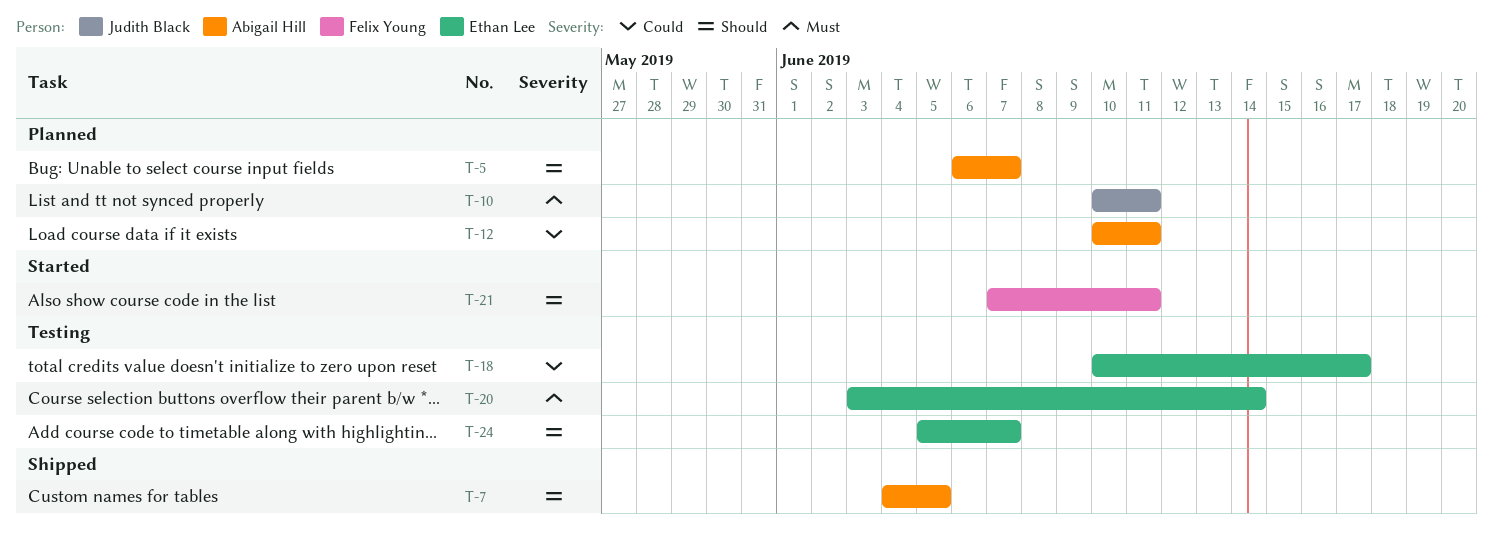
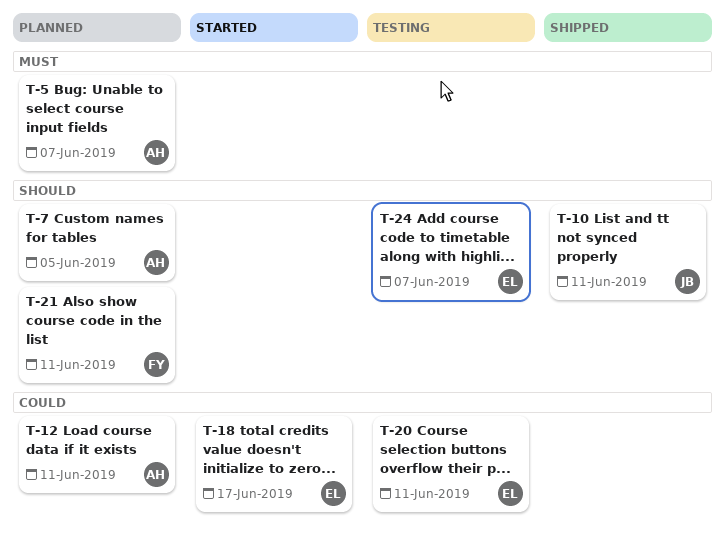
T-5, priority: Should -> Must
T-7, status: Shipped -> Planned
T-10, status: Planned -> Shipped
T-10, priority: Must -> Should
T-18, status: Testing -> Started
T-20, priority: Must -> Could
T-20, due: Jun 14 -> Jun 11
T-21, status: Started -> Planned

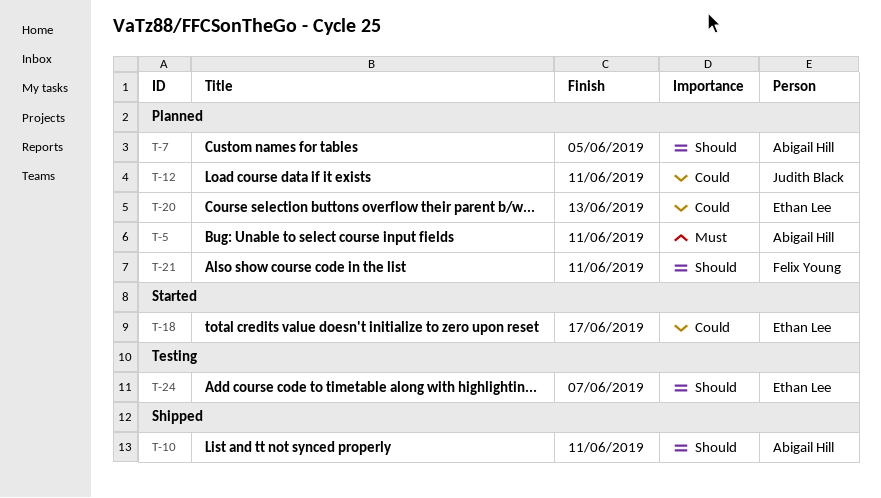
T-5, due: Jun 7 -> Jun 11
T-10, owner: Judith Black -> Abigail Hill
T-12, owner: Abigail Hill -> Judith Black
T-20, status: Testing -> Planned
T-20, due: Jun 11 -> Jun 13

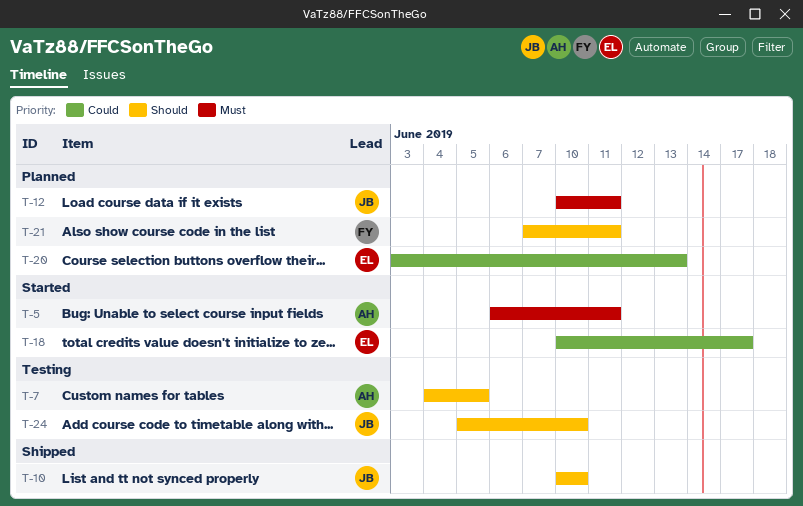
T-5, status: Planned -> Started
T-7, status: Planned -> Testing
T-10, owner: Abigail Hill -> Judith Black
T-10, due: Jun 11 -> Jun 10
T-12, priority: Could -> Must
T-24, owner: Ethan Lee -> Judith Black
T-24, due: Jun 7 -> Jun 10

